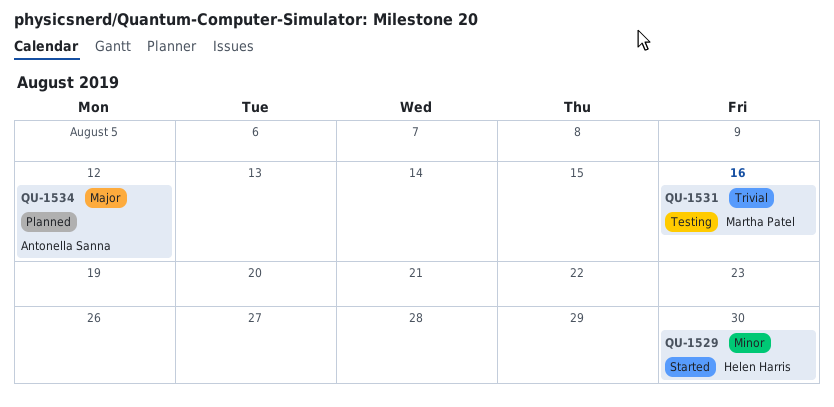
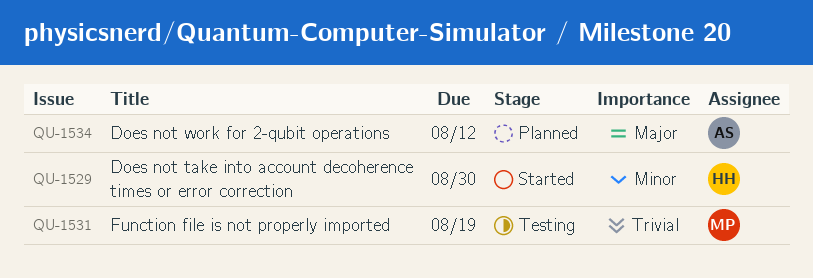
QU-1531, due: Aug 16 -> Aug 19

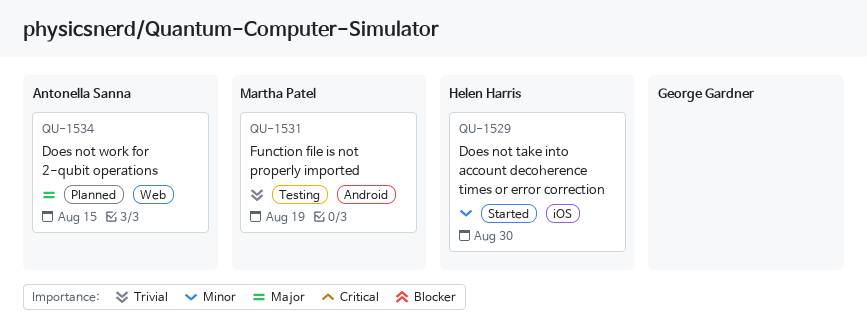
QU-1534, due: Aug 12 -> Aug 15

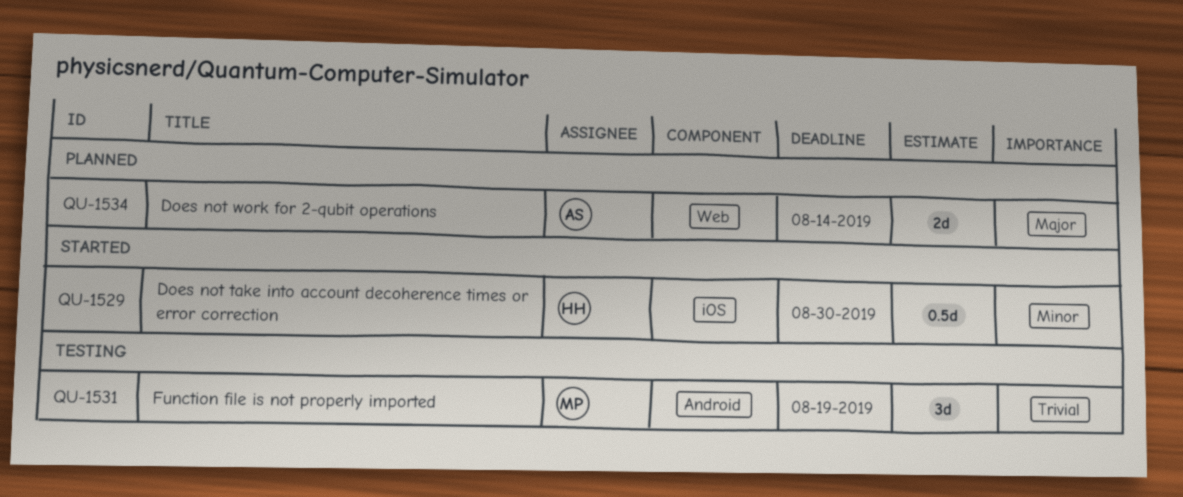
QU-1534, due: Aug 15 -> Aug 14

